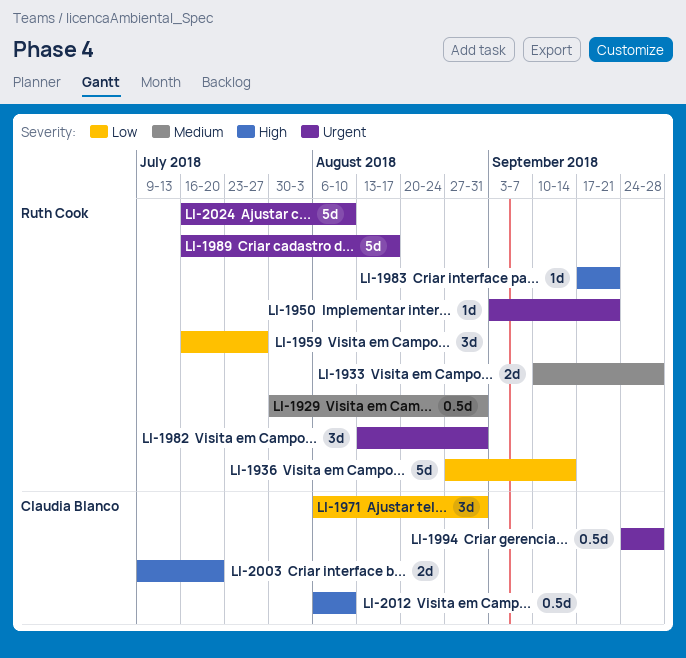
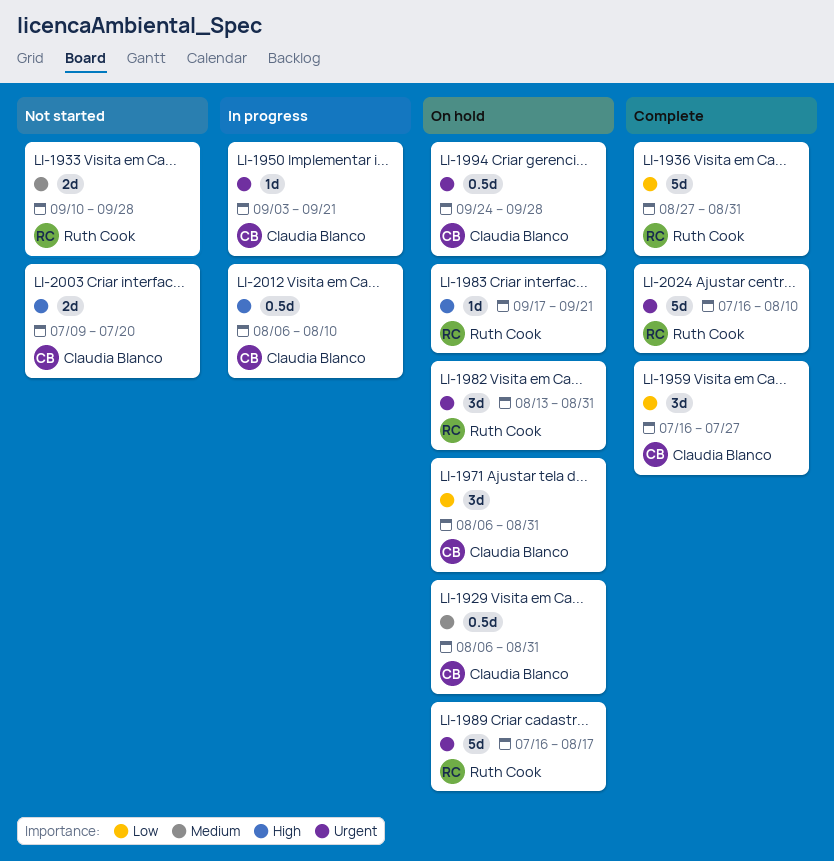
LI-1929, owner: Ruth Cook -> Claudia Blanco
LI-1929, start: Jul 30 -> Aug 6
LI-1936, due: Sep 14 -> Aug 31
LI-1950, owner: Ruth Cook -> Claudia Blanco
LI-1959, owner: Ruth Cook -> Claudia Blanco

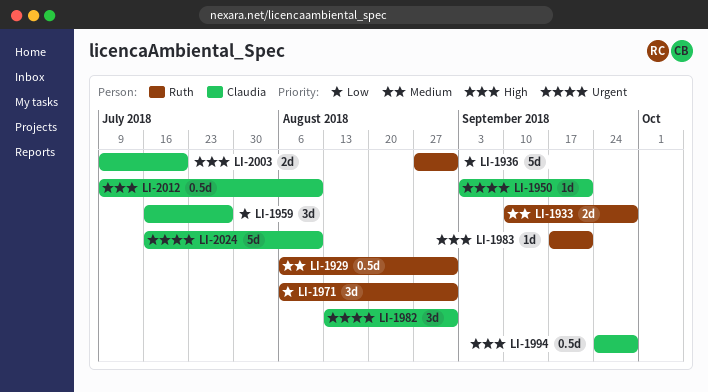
LI-1929, owner: Claudia Blanco -> Ruth Cook
LI-1971, owner: Claudia Blanco -> Ruth Cook
LI-1982, owner: Ruth Cook -> Claudia Blanco
LI-1989: present -> none
LI-1994, priority: Urgent -> High
LI-2012, start: Aug 6 -> Jul 9
LI-2024, owner: Ruth Cook -> Claudia Blanco

